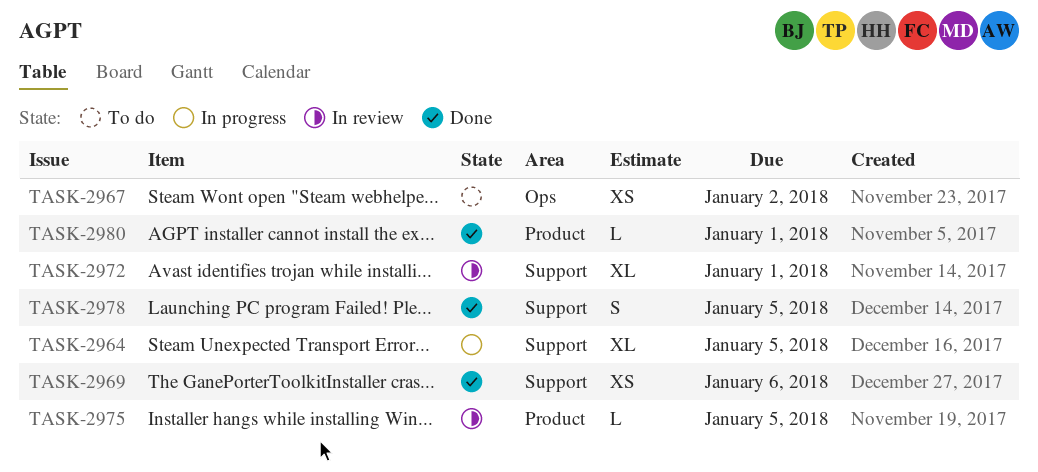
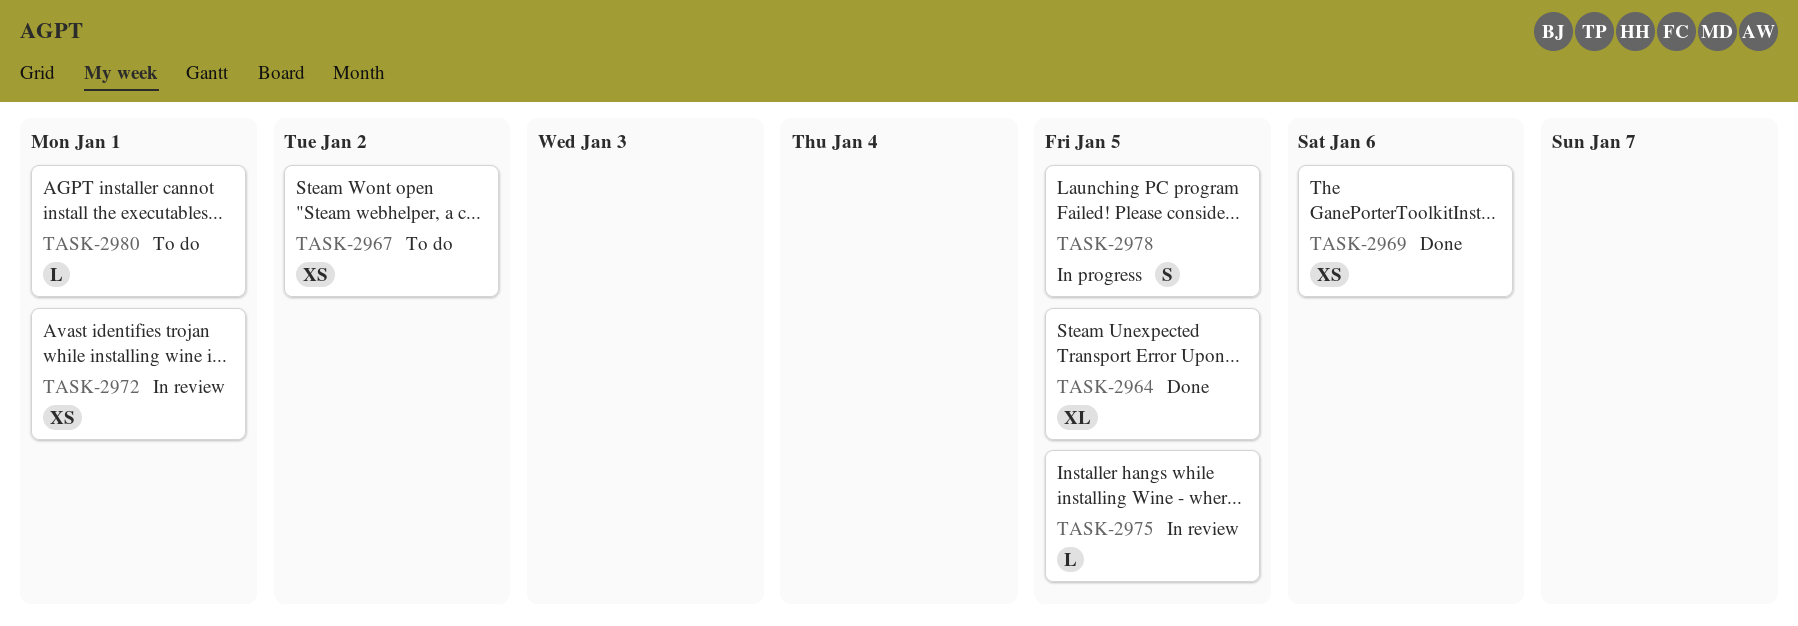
TASK-2964, status: In progress -> Done
TASK-2972, estimate: XL -> XS
TASK-2978, status: Done -> In progress
TASK-2980, status: Done -> To do

